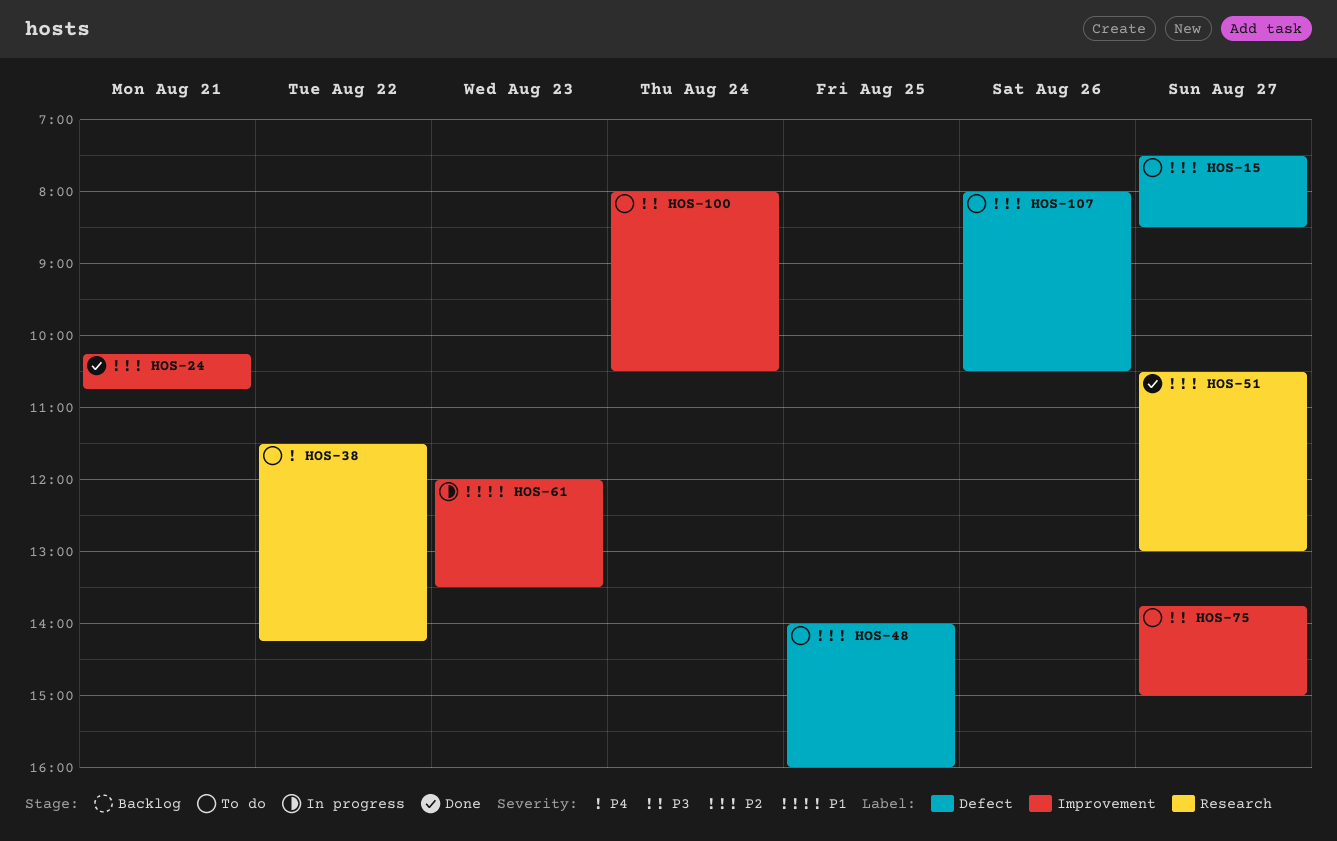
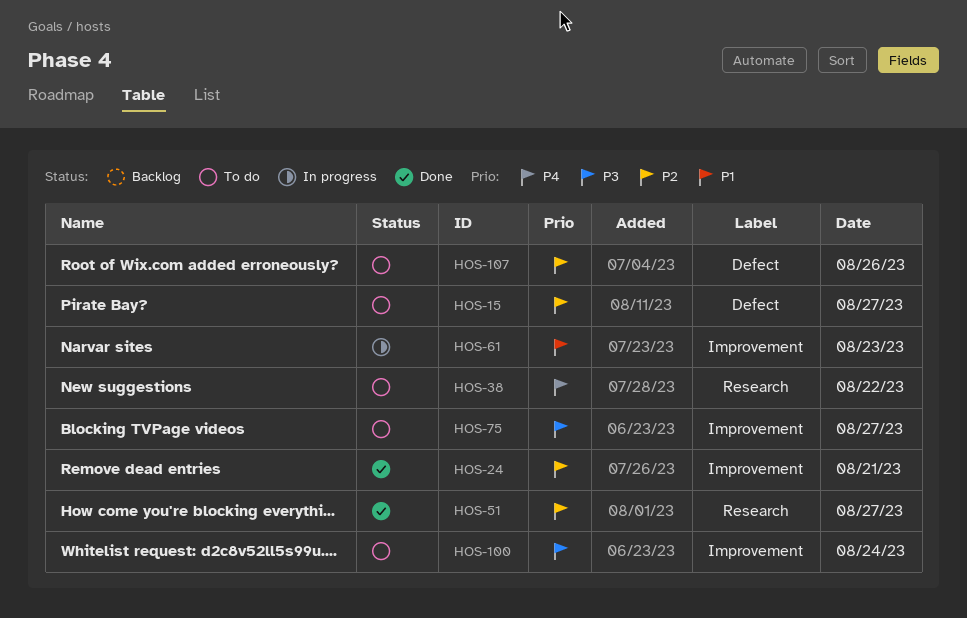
HOS-48: present -> none

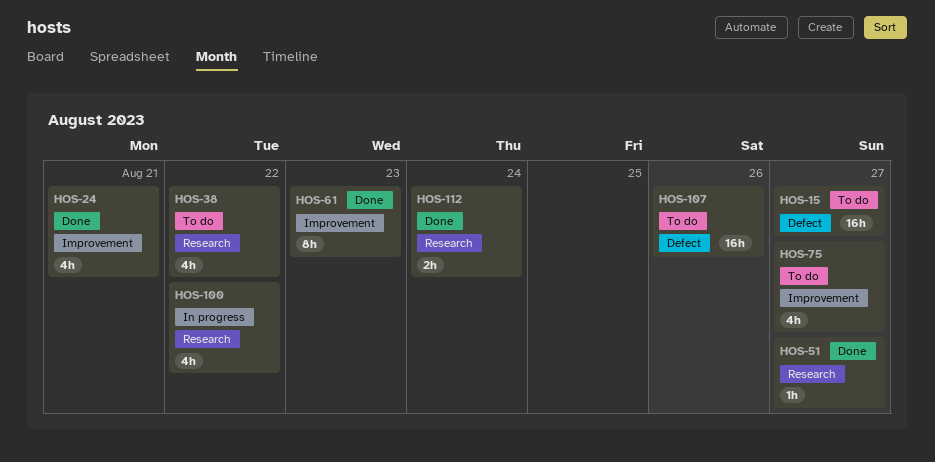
HOS-61, status: In progress -> Done
HOS-100, status: To do -> In progress
HOS-100, label: Improvement -> Research
HOS-100, day: Aug 24 -> Aug 22
HOS-112: none -> present

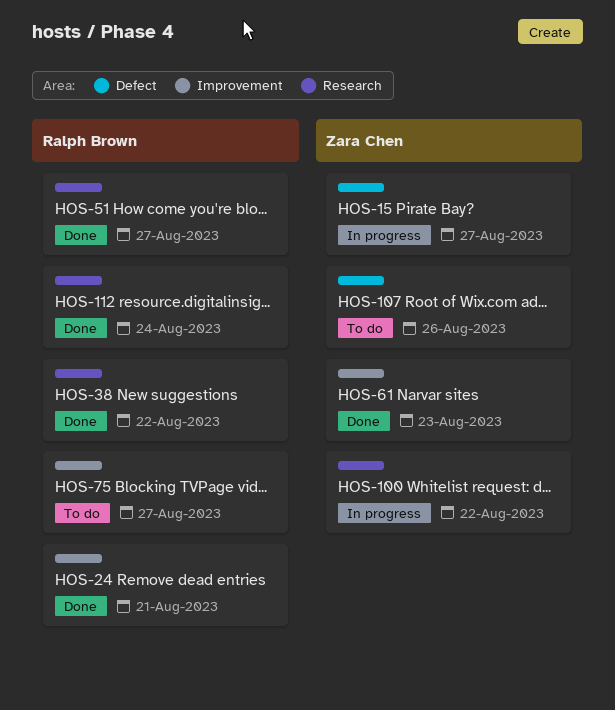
HOS-15, status: To do -> In progress
HOS-38, status: To do -> Done

